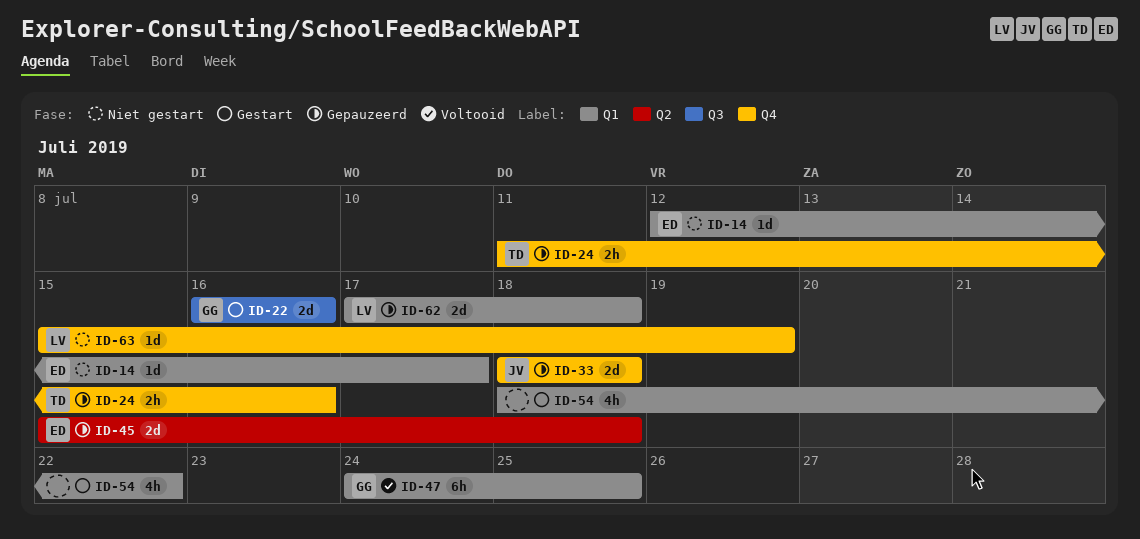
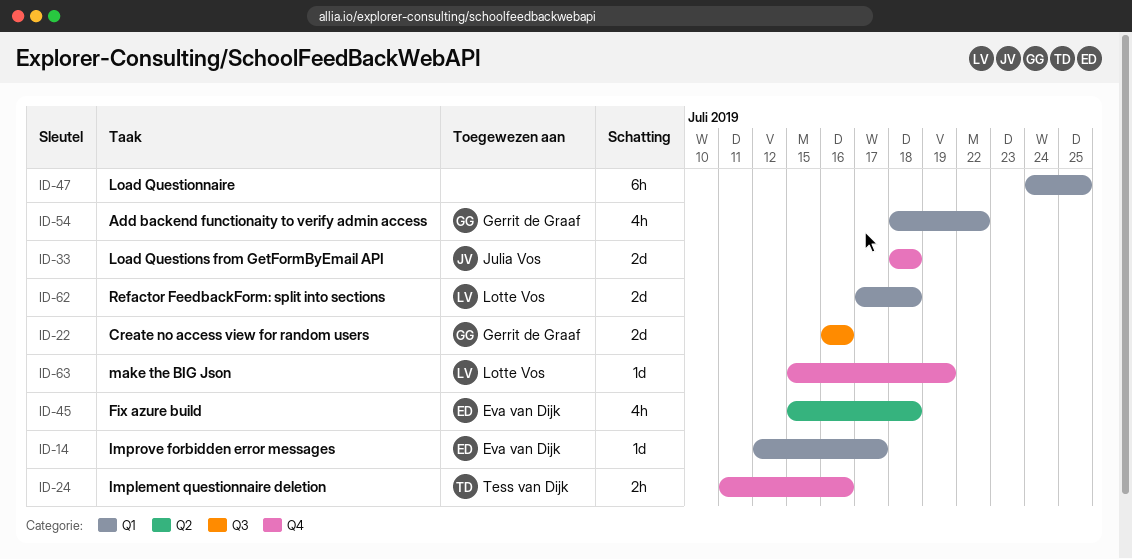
ID-45, estimate: 2d -> 4h
ID-47, owner: Gerrit de Graaf -> none
ID-54, owner: none -> Gerrit de Graaf

